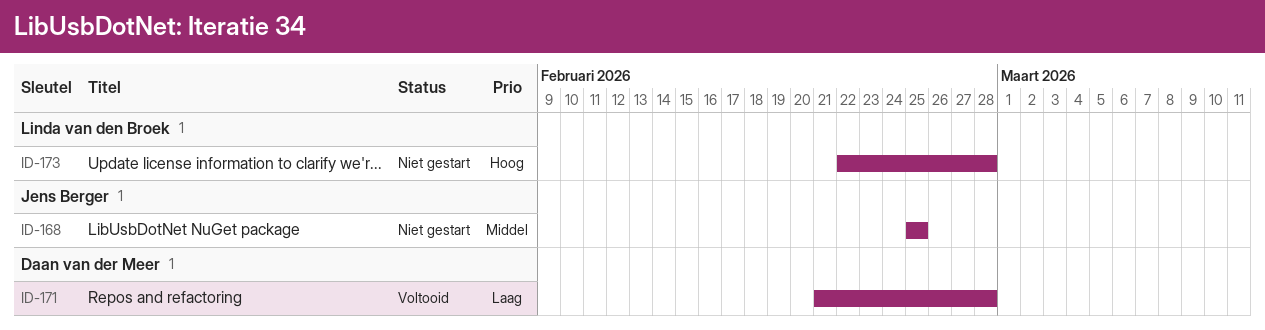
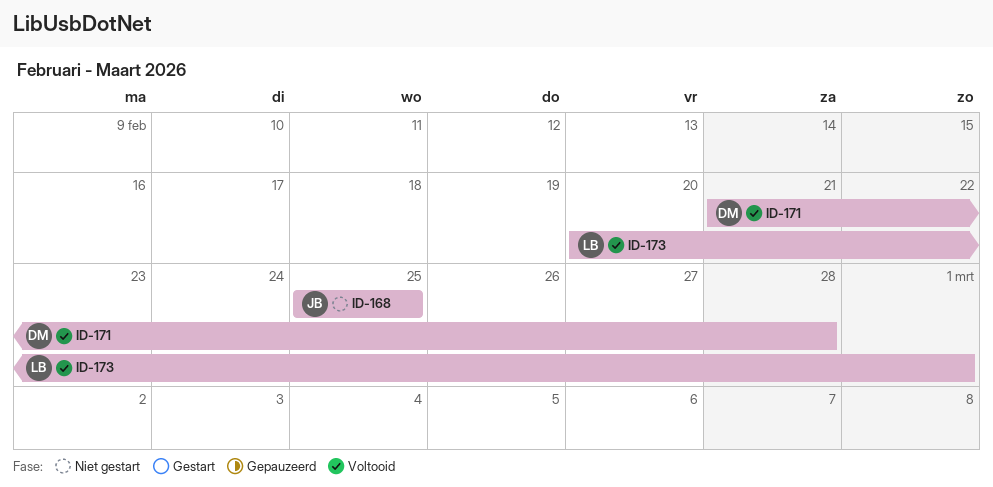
ID-173, status: Niet gestart -> Voltooid
ID-173, start: Feb 22 -> Feb 20
ID-173, due: Feb 28 -> Mar 1

